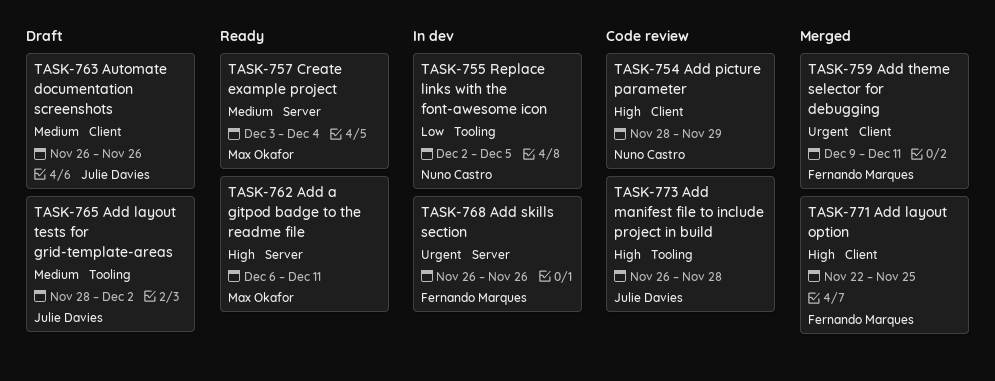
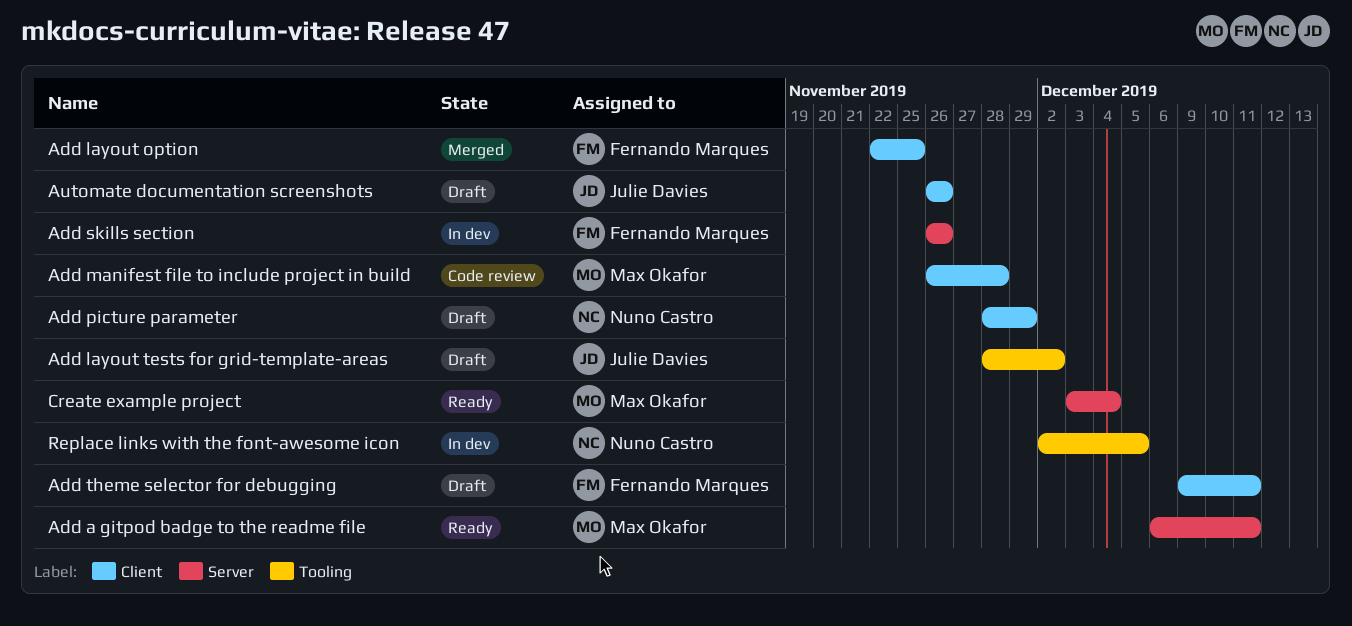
Add manifest file to include project in build, owner: Julie Davies -> Max Okafor
Add manifest file to include project in build, label: Tooling -> Client
Add picture parameter, status: Code review -> Draft
Add theme selector for debugging, status: Merged -> Draft

